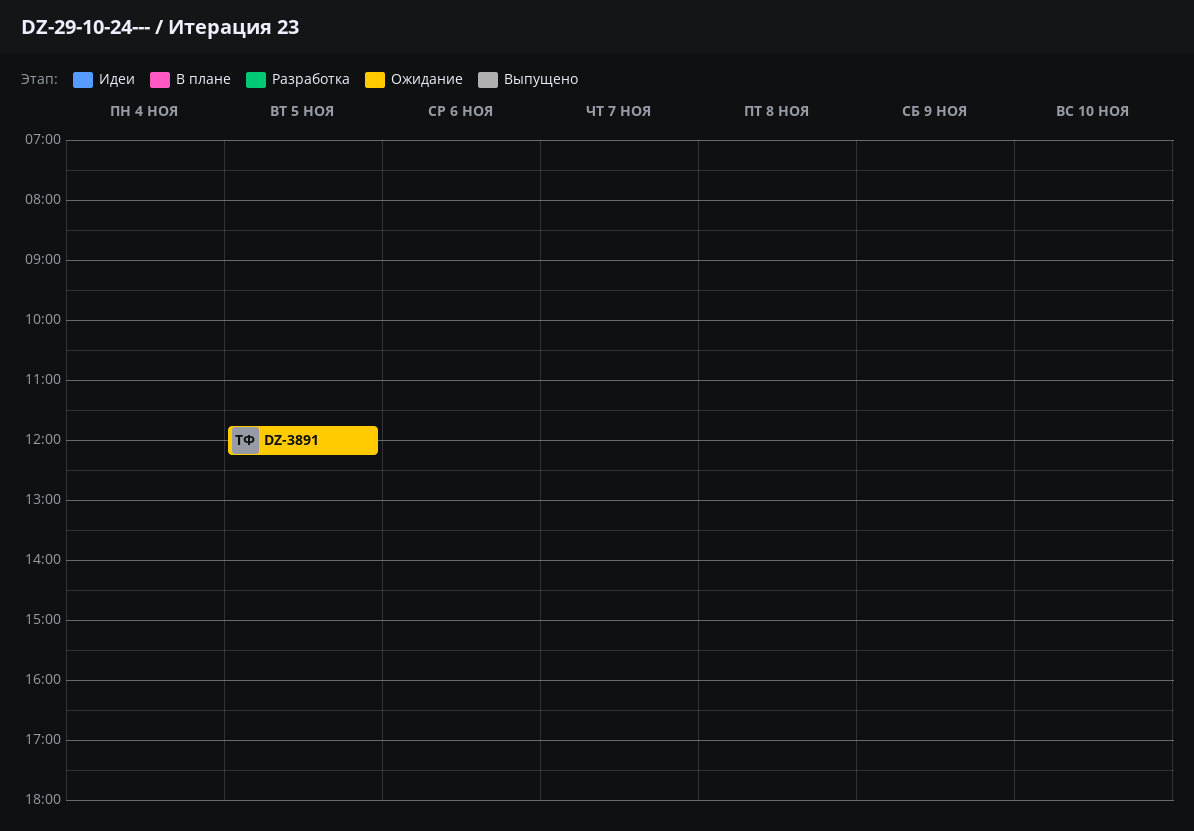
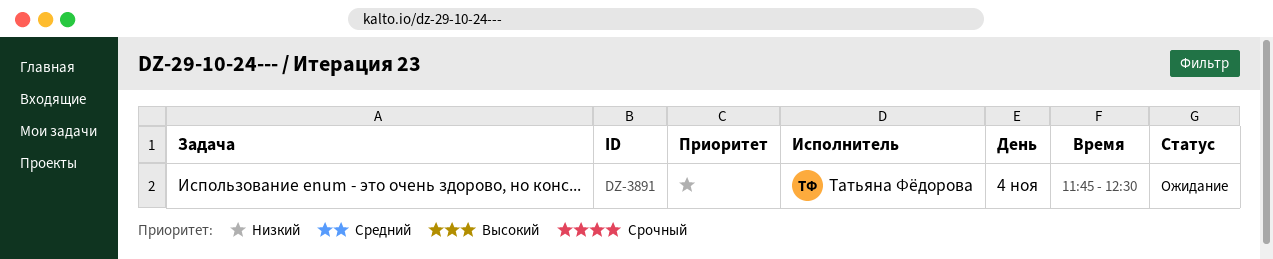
DZ-3891, day: Nov 5 -> Nov 4
DZ-3891, ends: 12:15 -> 12:30

